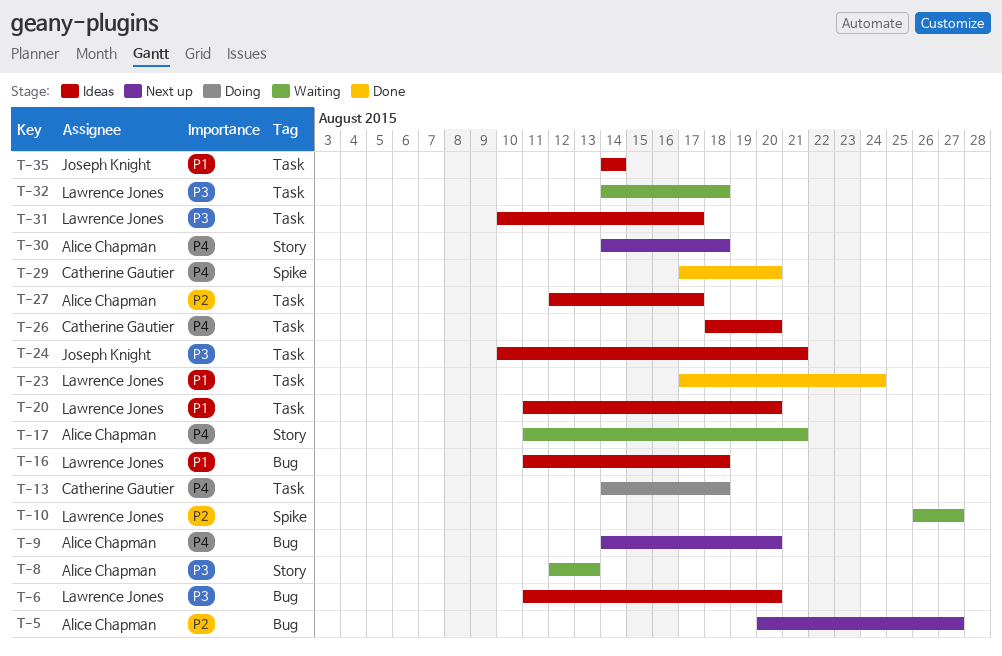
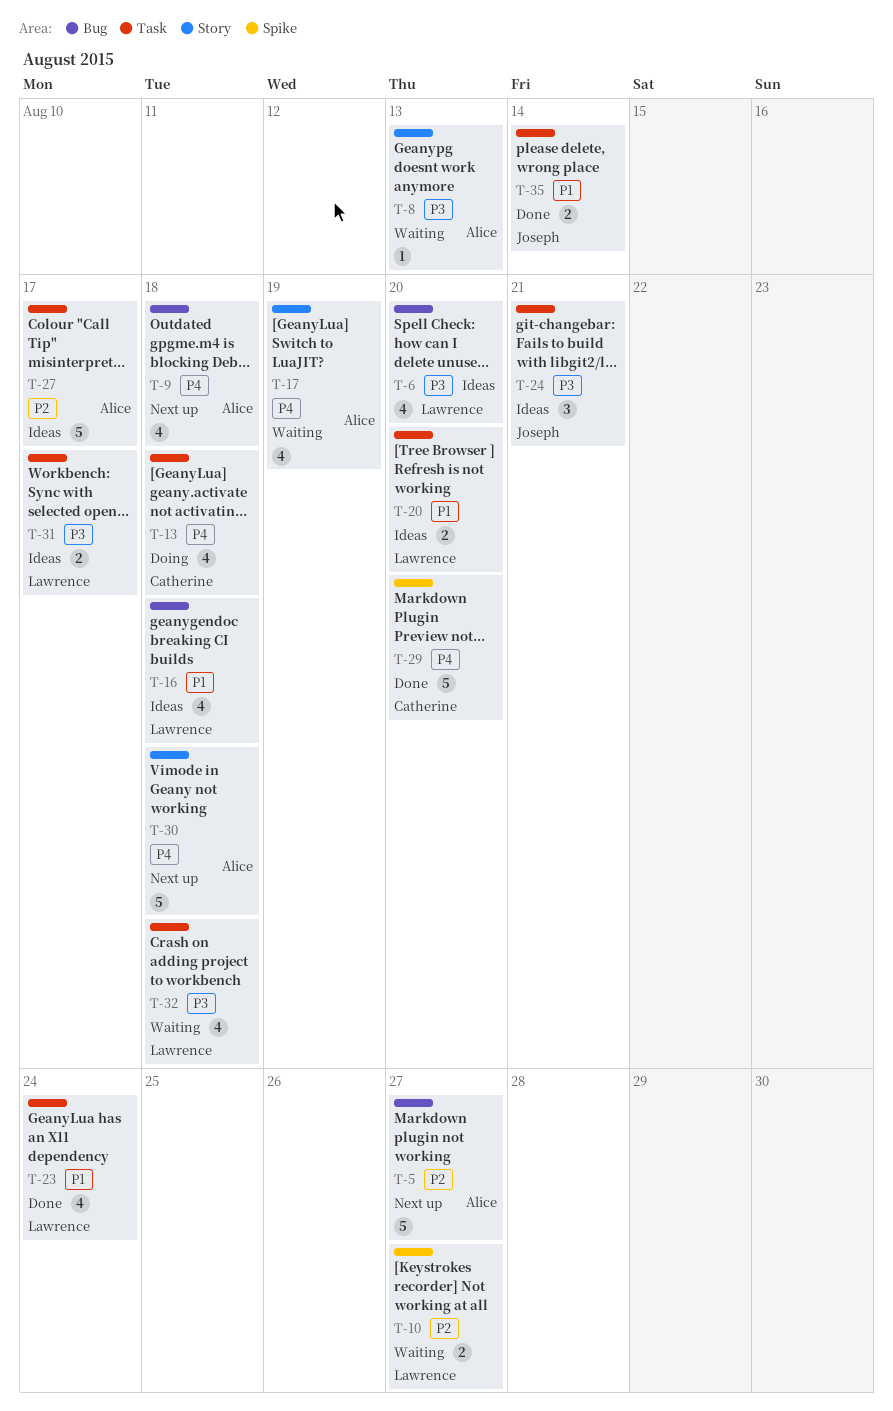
T-9, due: Aug 20 -> Aug 18
T-17, due: Aug 21 -> Aug 19
T-26: present -> none
T-35, status: Ideas -> Done

